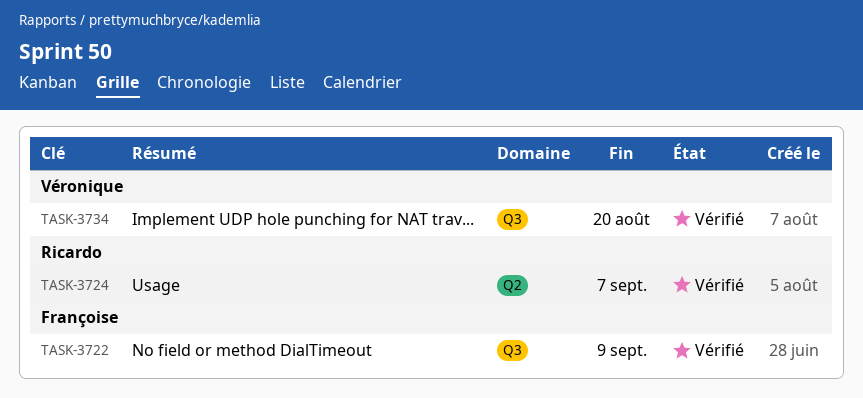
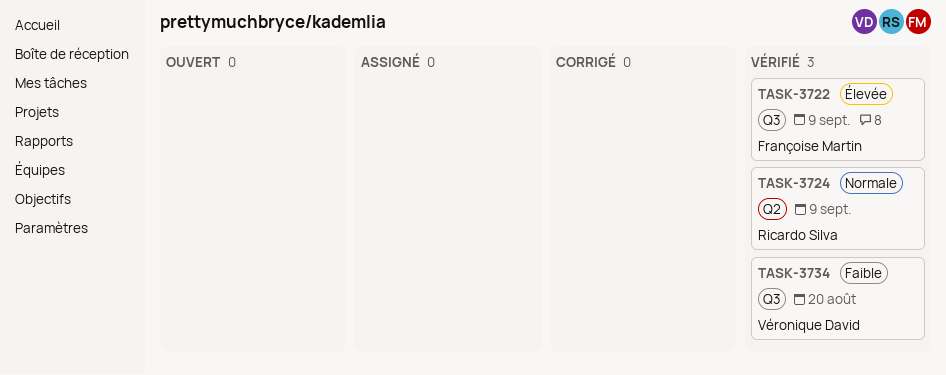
TASK-3724, due: Sep 7 -> Sep 9

